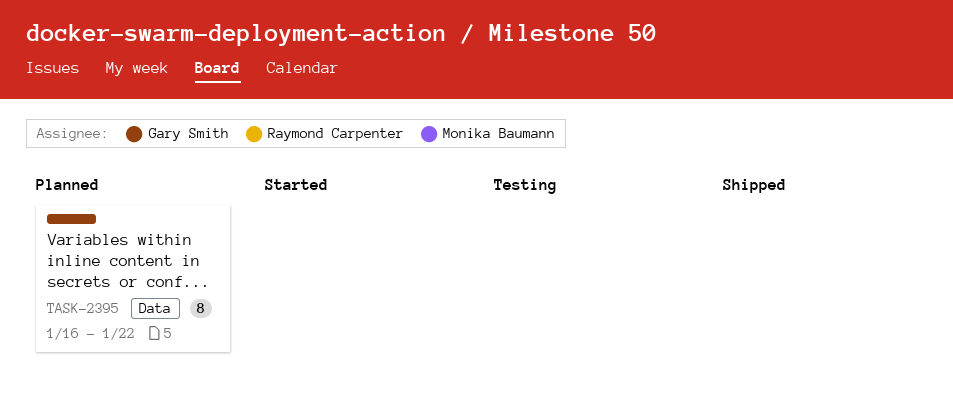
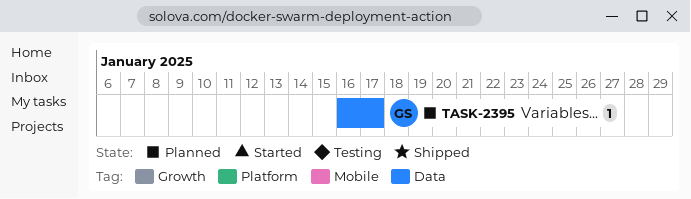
TASK-2395, estimate: 8 -> 1
TASK-2395, due: Jan 22 -> Jan 17

